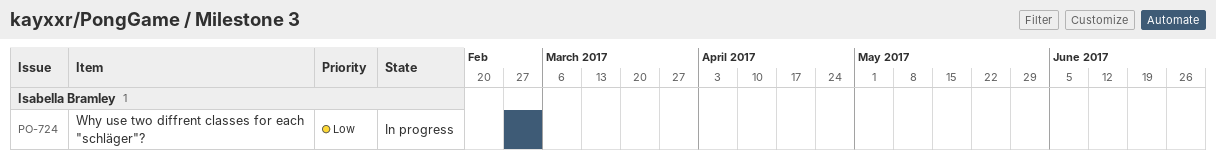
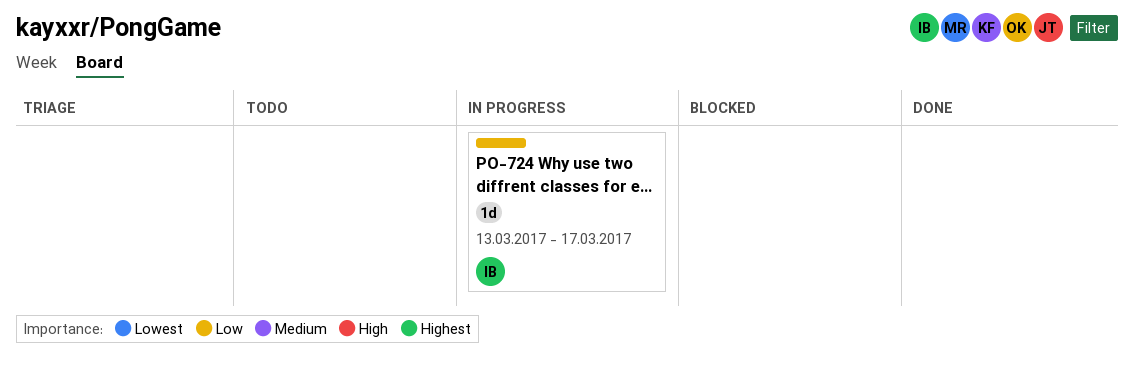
PO-724, start: Feb 27 -> Mar 13
PO-724, due: Mar 3 -> Mar 17

